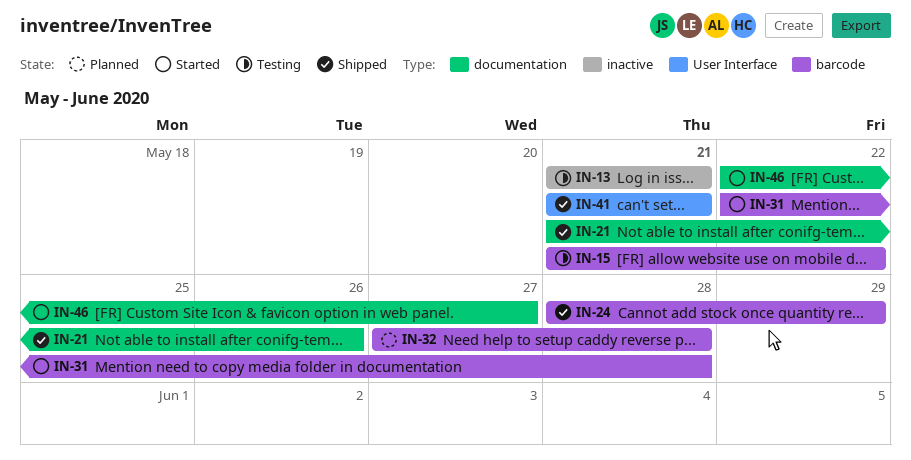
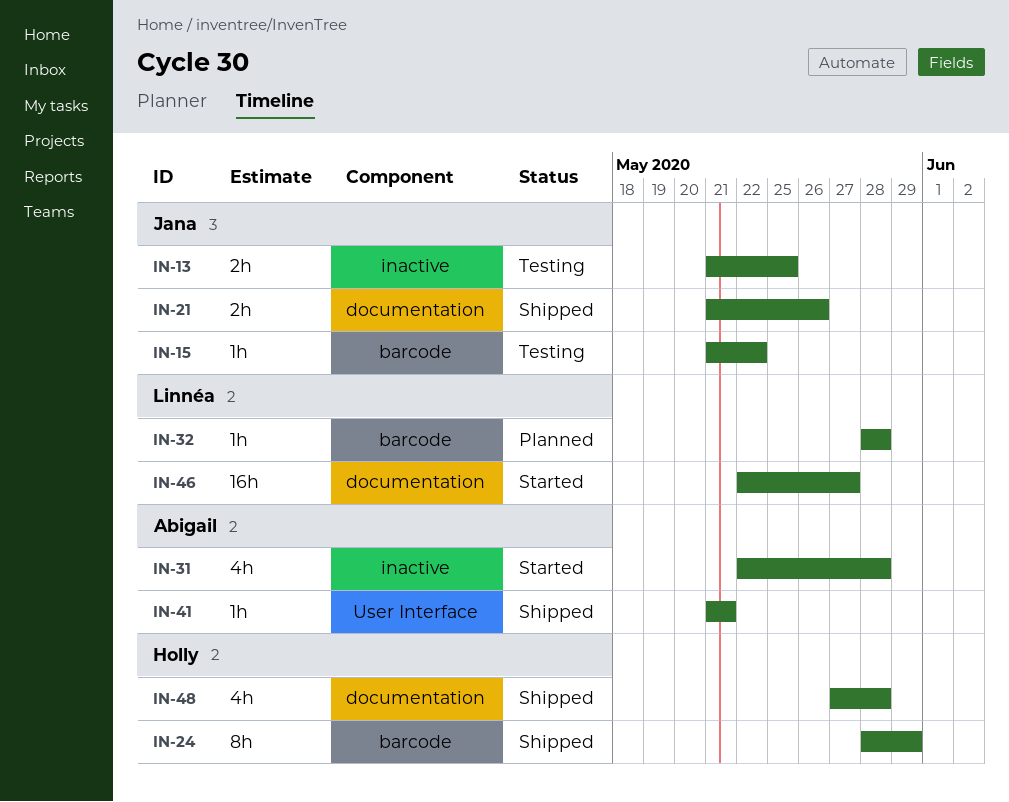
IN-13, due: May 21 -> May 25
IN-31, label: barcode -> inactive
IN-32, start: May 27 -> May 28
IN-48: none -> present

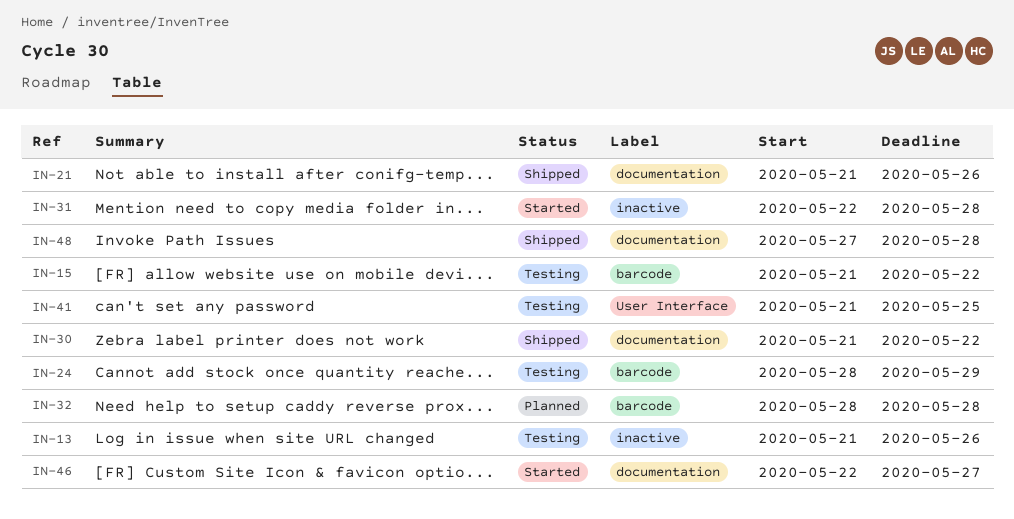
IN-13, due: May 25 -> May 26
IN-24, status: Shipped -> Testing
IN-30: none -> present
IN-41, status: Shipped -> Testing
IN-41, due: May 21 -> May 25

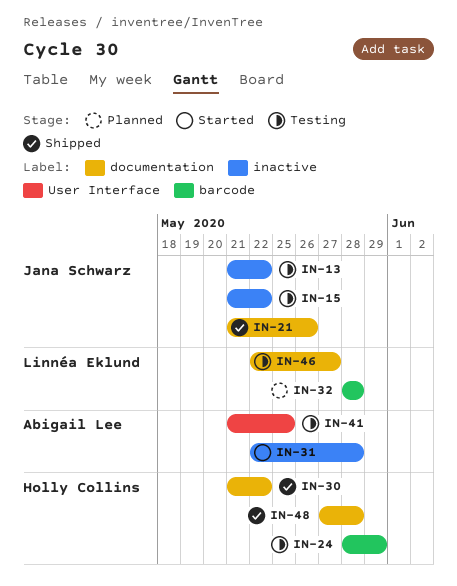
IN-13, due: May 26 -> May 22
IN-15, label: barcode -> inactive
IN-46, status: Started -> Testing

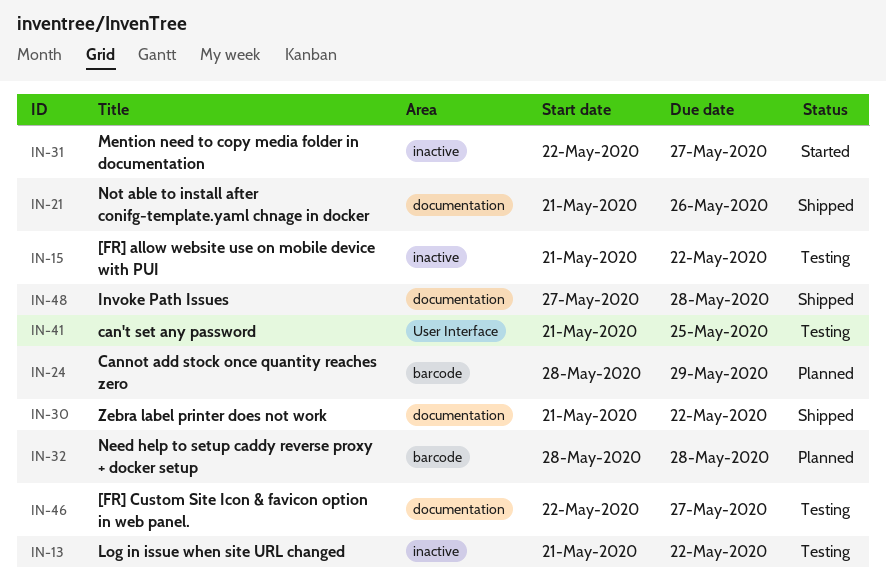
IN-24, status: Testing -> Planned
IN-31, due: May 28 -> May 27

